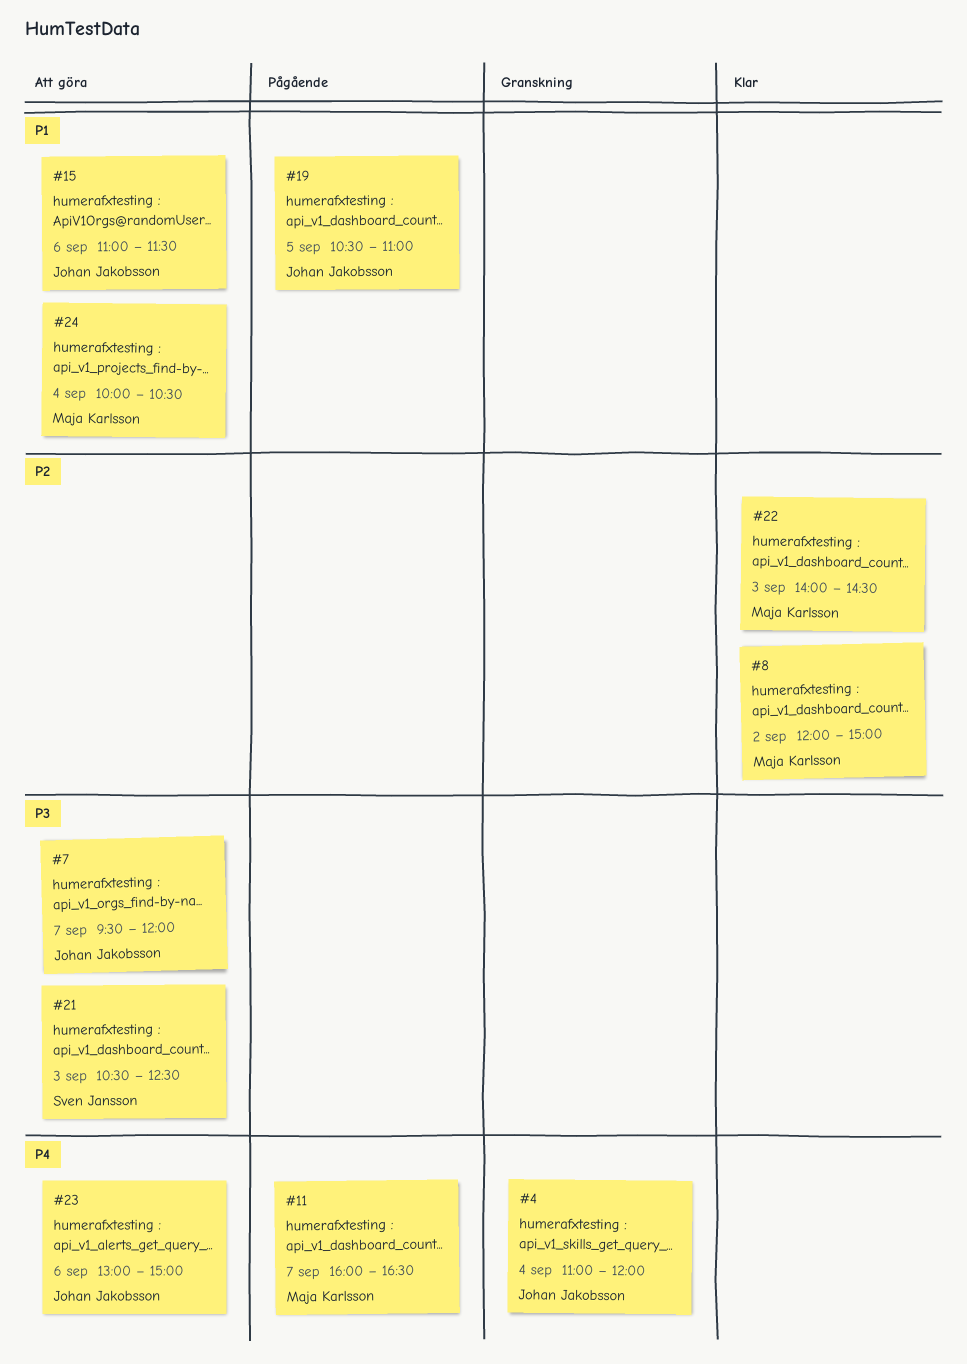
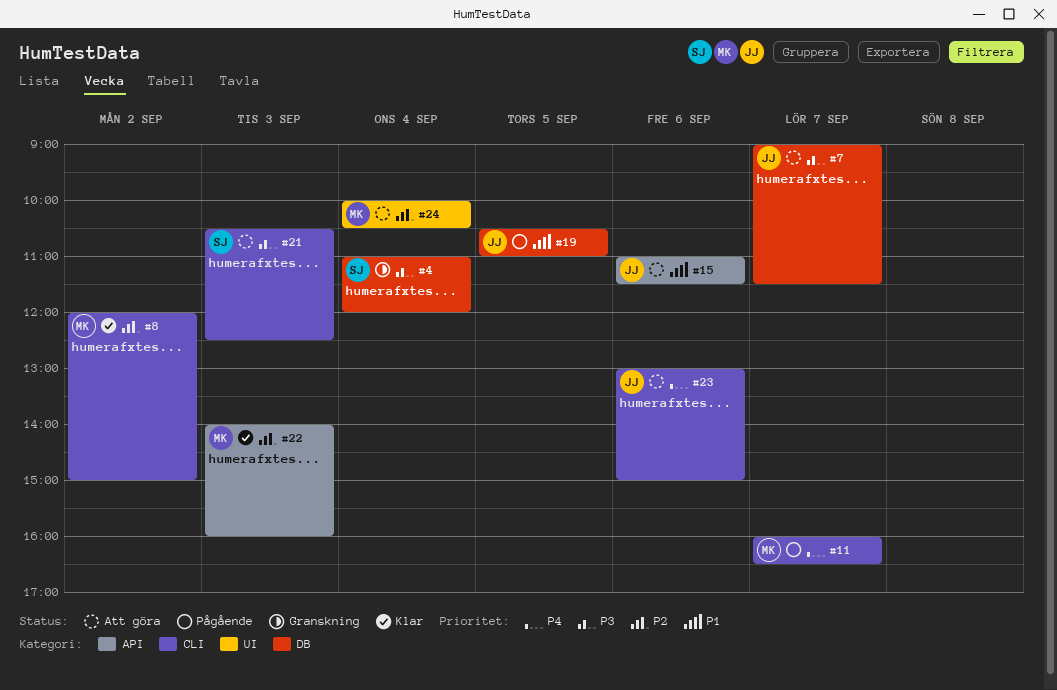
#4, owner: Johan Jakobsson -> Sven Jansson
#4, priority: P4 -> P3
#7, begins: 09:30 -> 09:00
#7, ends: 12:00 -> 11:30
#22, ends: 14:30 -> 16:00
#24, priority: P1 -> P2

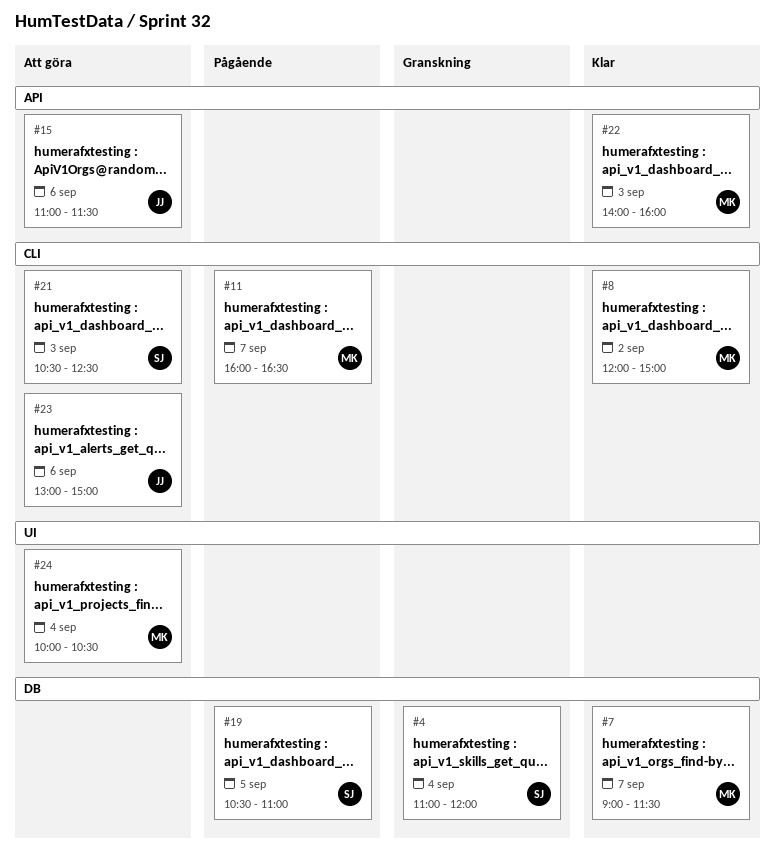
#7, status: Att göra -> Klar
#7, owner: JJ -> MK
#19, owner: JJ -> SJ

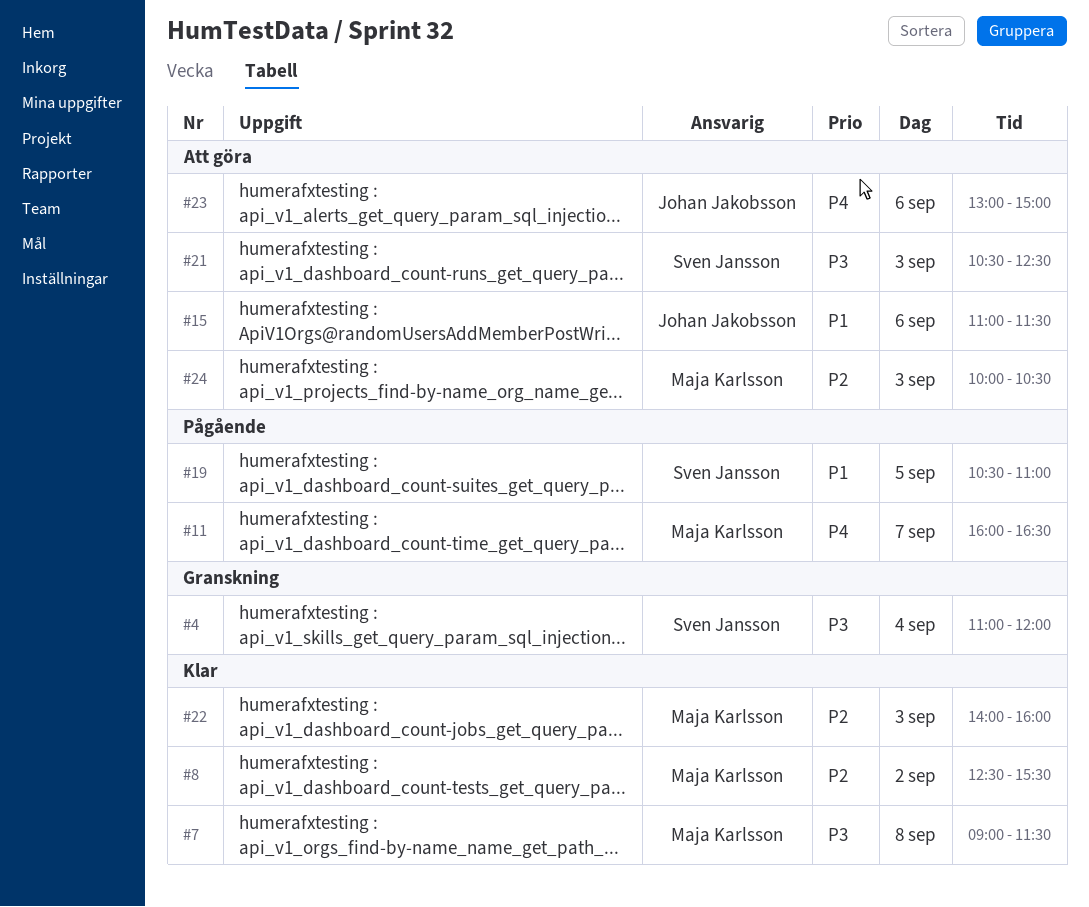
#7, day: Sep 7 -> Sep 8
#8, begins: 12:00 -> 12:30
#8, ends: 15:00 -> 15:30
#24, day: Sep 4 -> Sep 3

